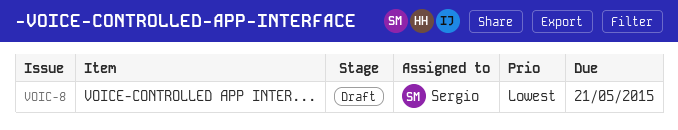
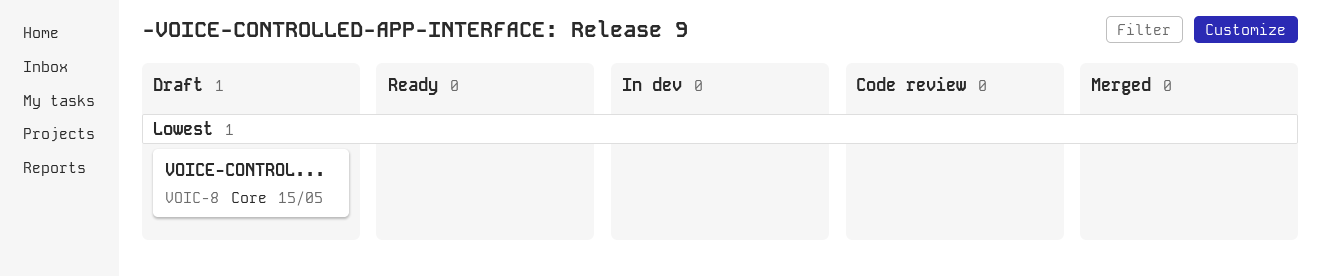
VOIC-8, due: May 21 -> May 15

